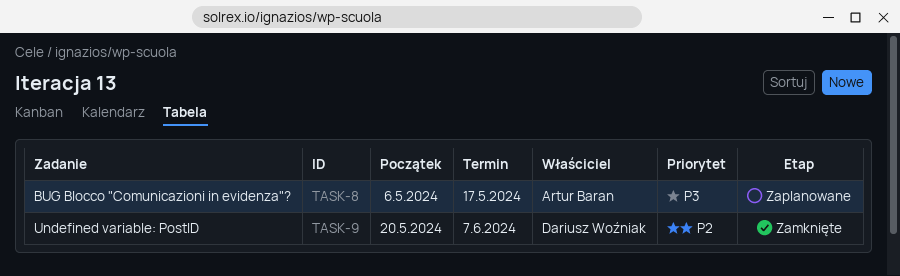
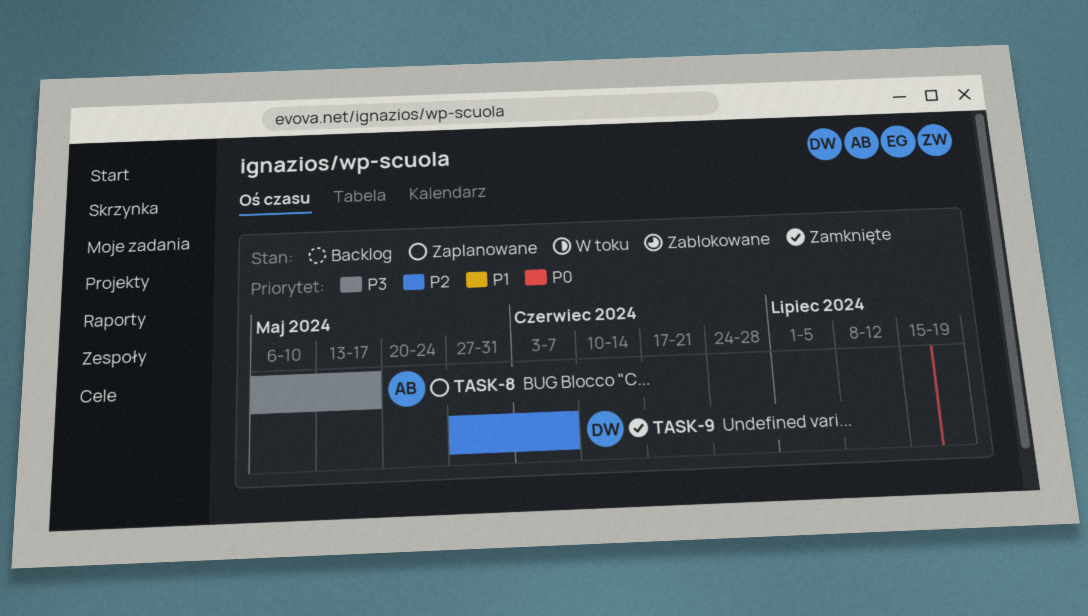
TASK-9, start: May 20 -> May 27

